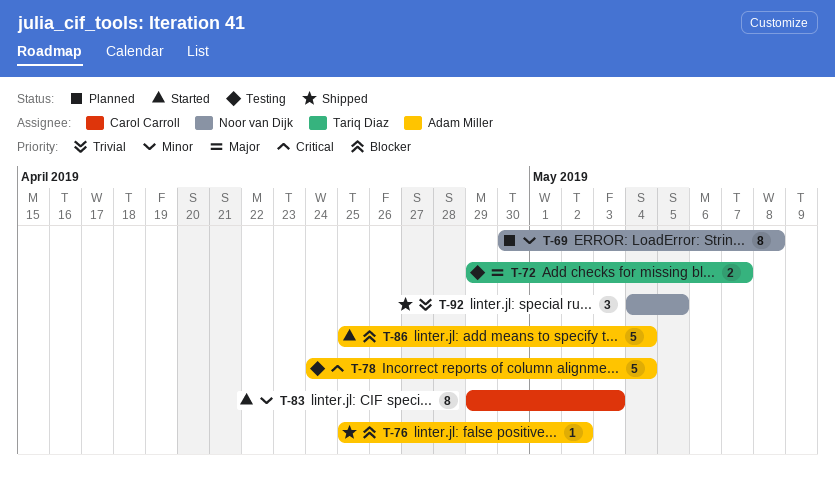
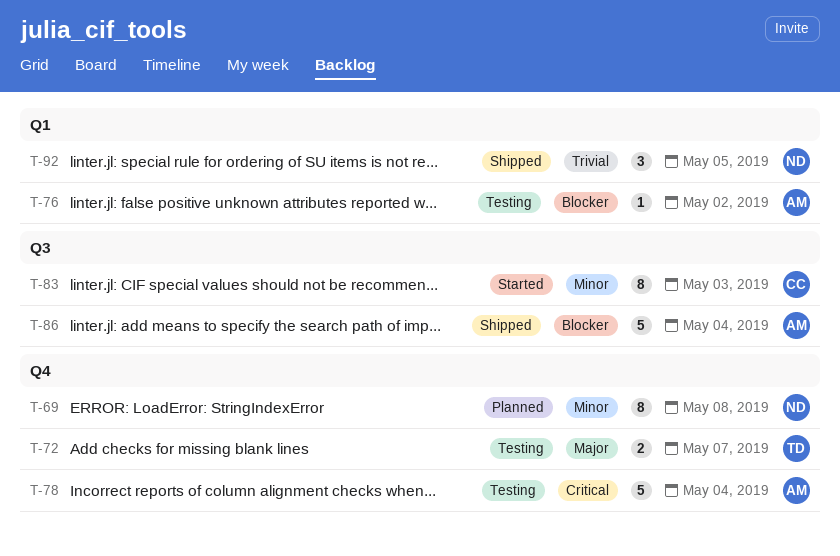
T-76, status: Shipped -> Testing
T-86, status: Started -> Shipped

